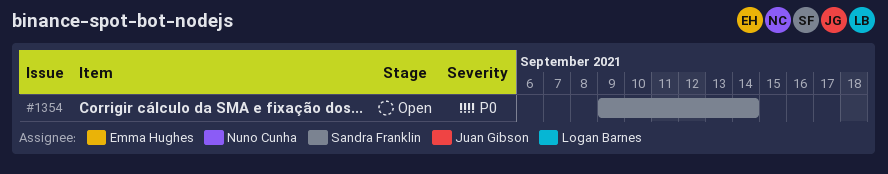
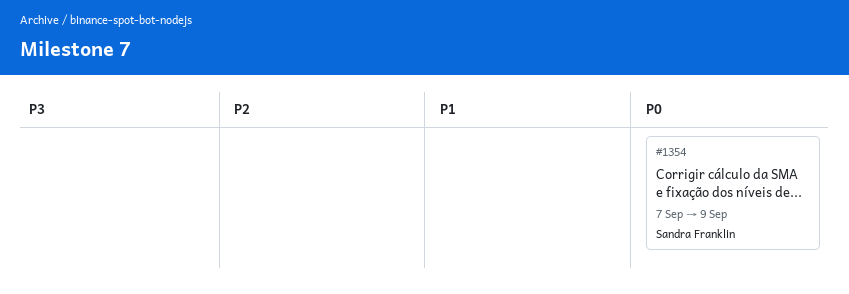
#1354, start: Sep 9 -> Sep 7
#1354, due: Sep 14 -> Sep 9

